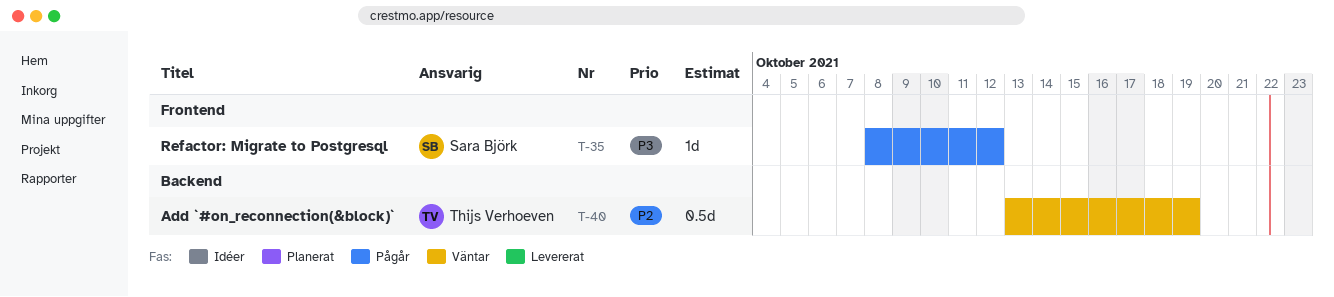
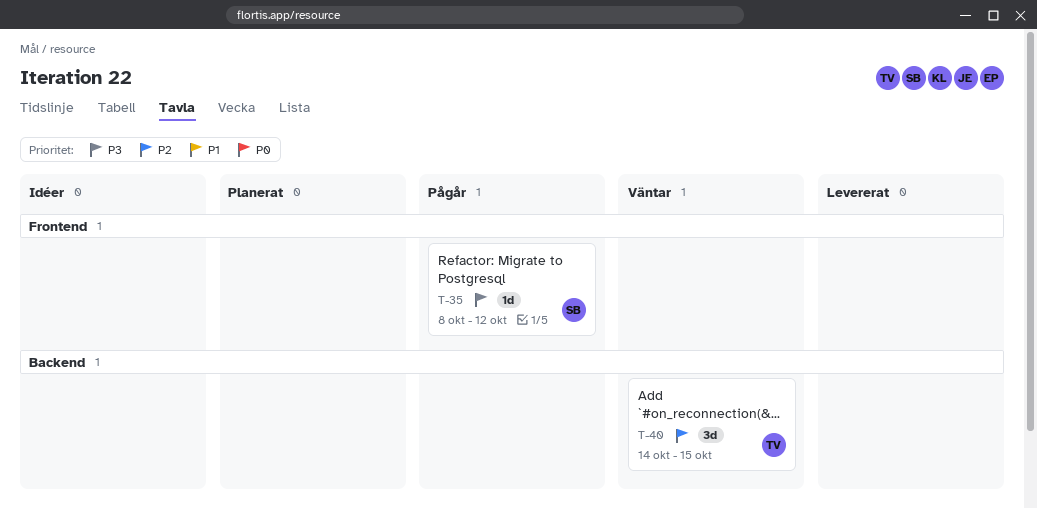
T-40, estimate: 0.5d -> 3d
T-40, start: Oct 13 -> Oct 14
T-40, due: Oct 19 -> Oct 15

